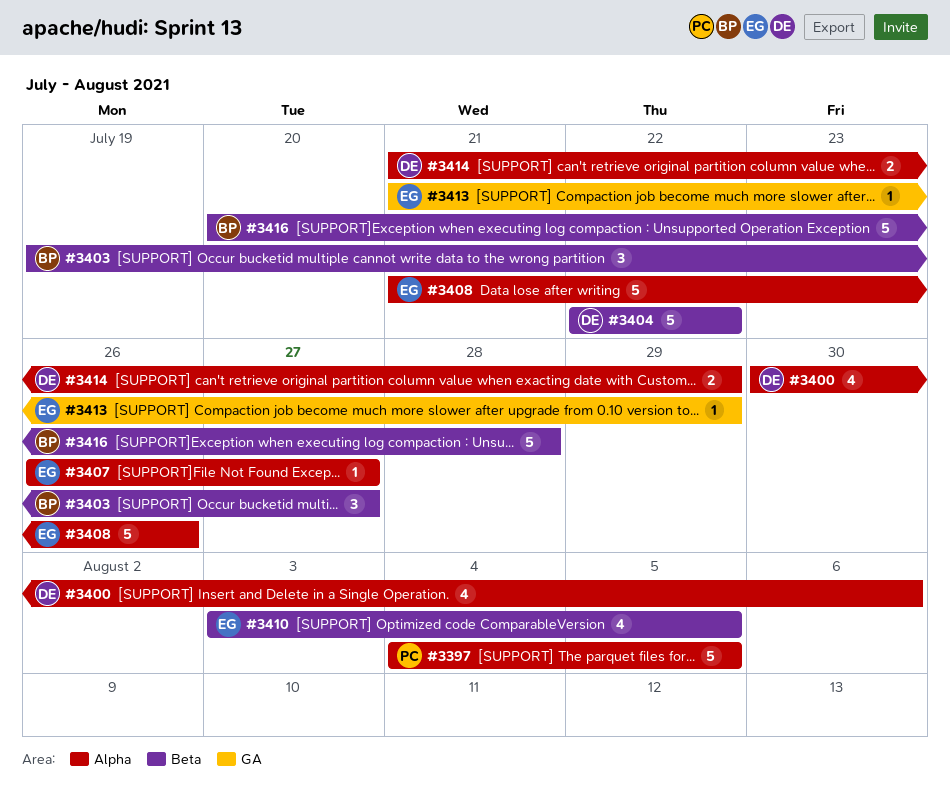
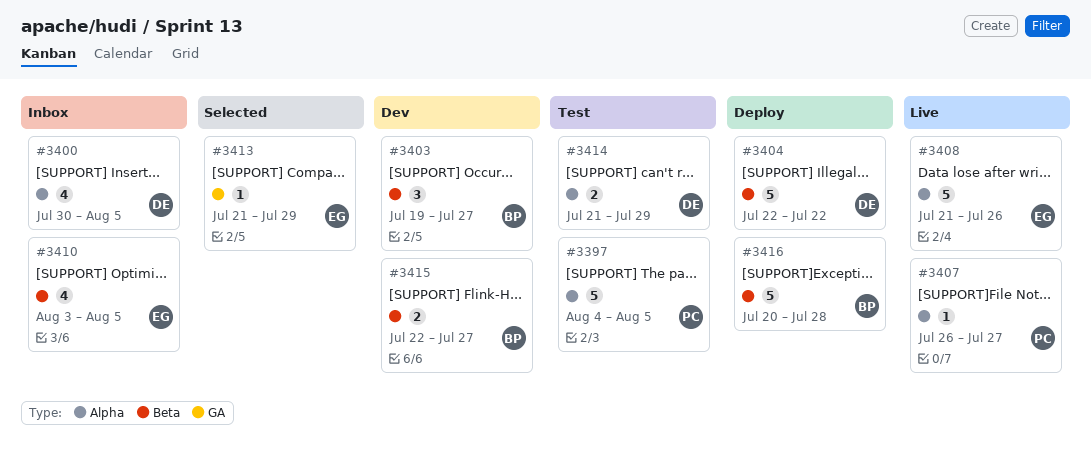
#3400, due: Aug 6 -> Aug 5
#3407, owner: EG -> PC
#3415: none -> present

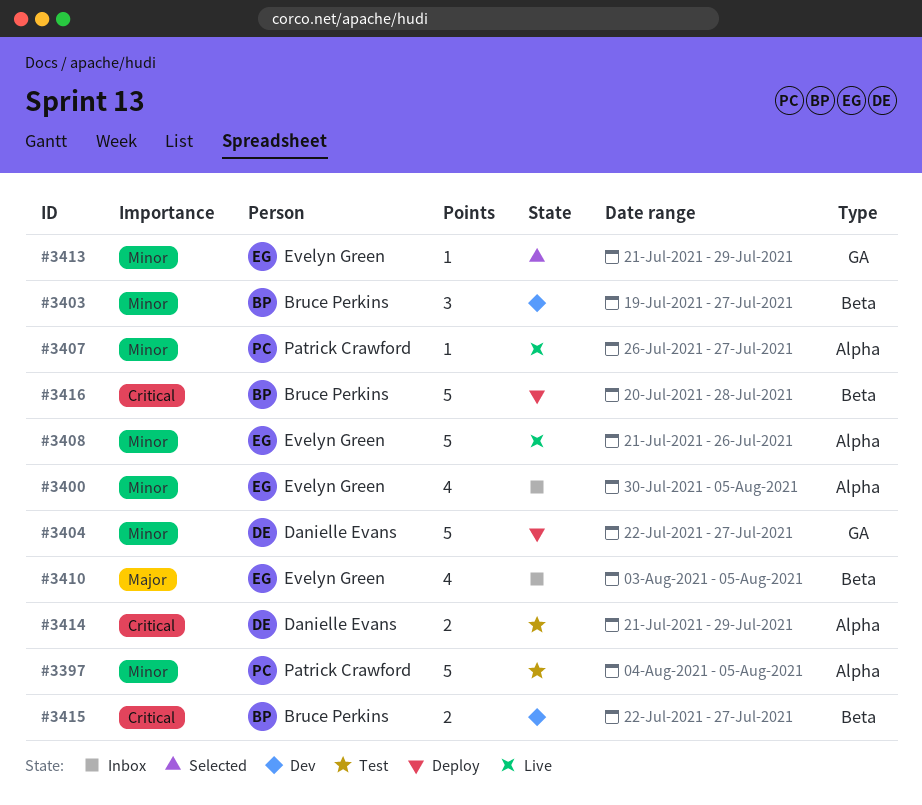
#3400, owner: Danielle Evans -> Evelyn Green
#3404, label: Beta -> GA
#3404, due: Jul 22 -> Jul 27

